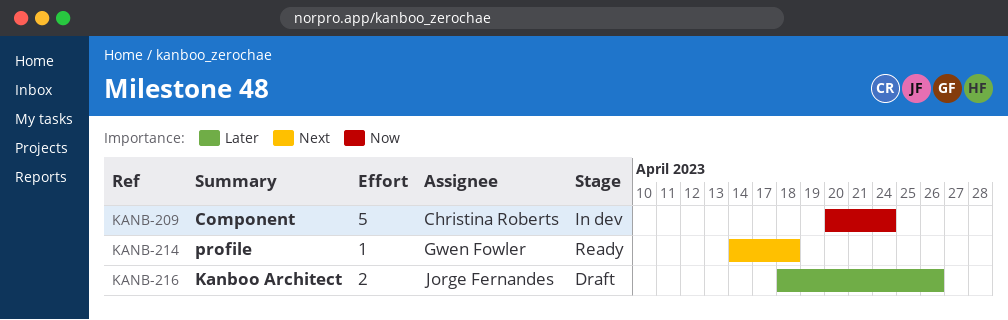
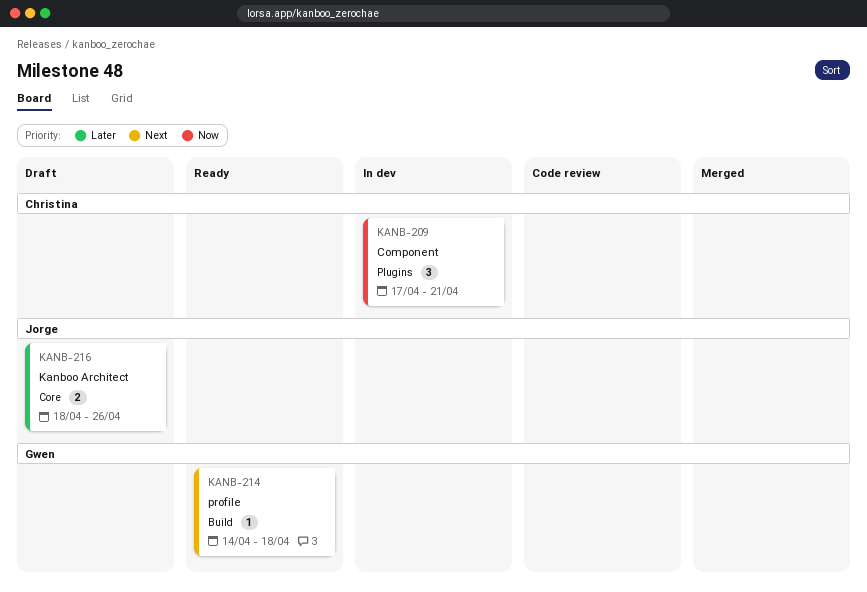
KANB-209, estimate: 5 -> 3
KANB-209, start: Apr 20 -> Apr 17
KANB-209, due: Apr 24 -> Apr 21

